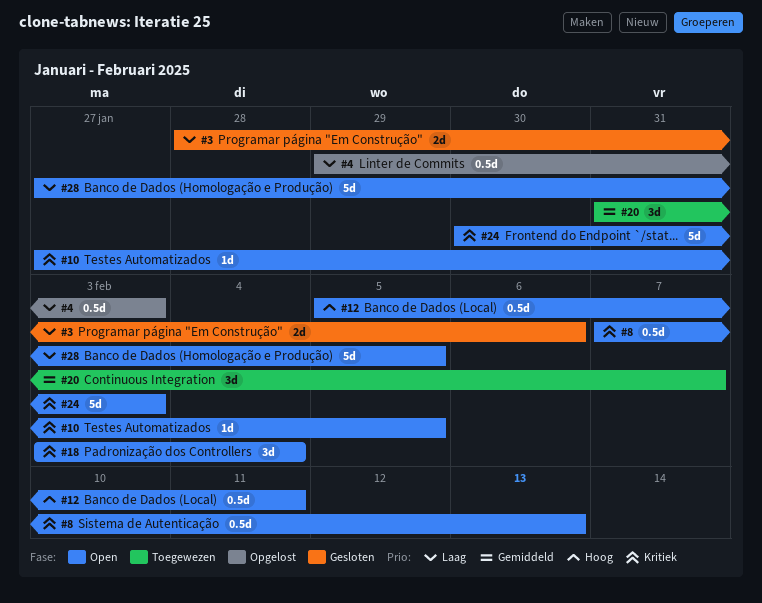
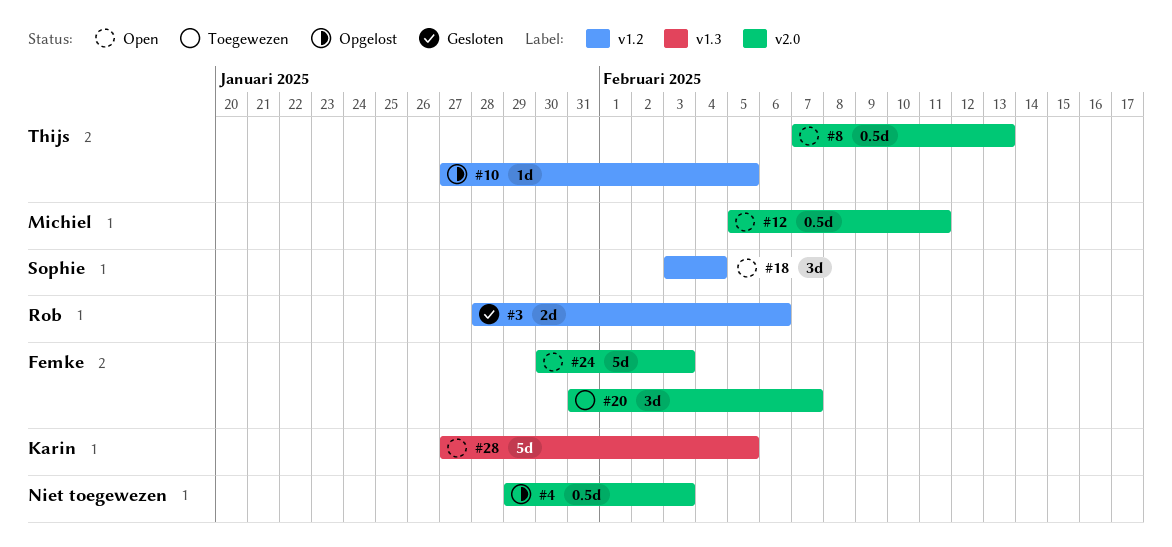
#10, status: Open -> Opgelost

